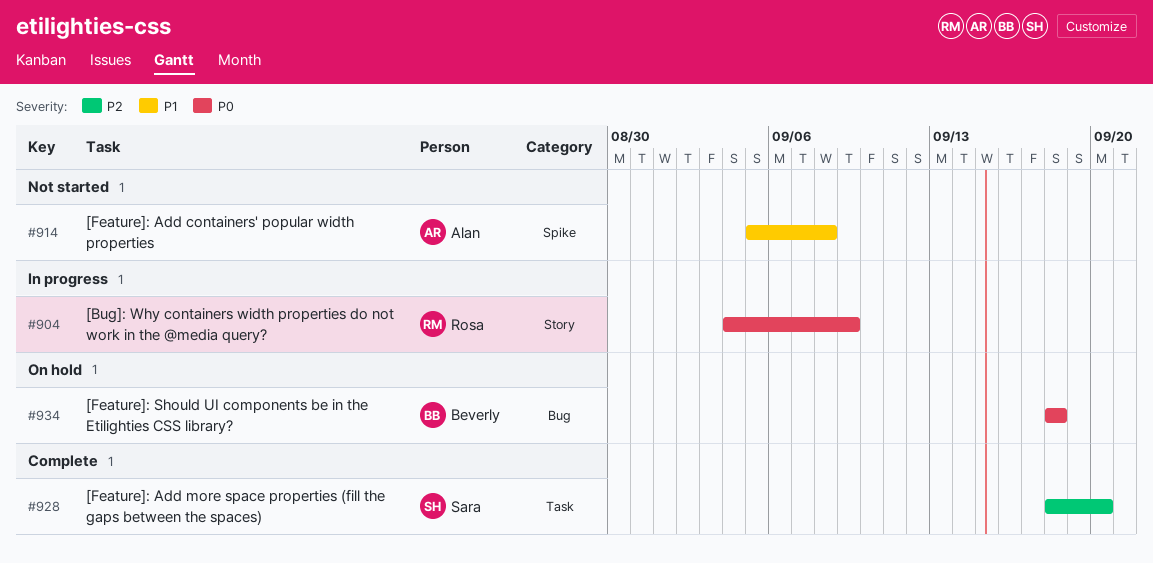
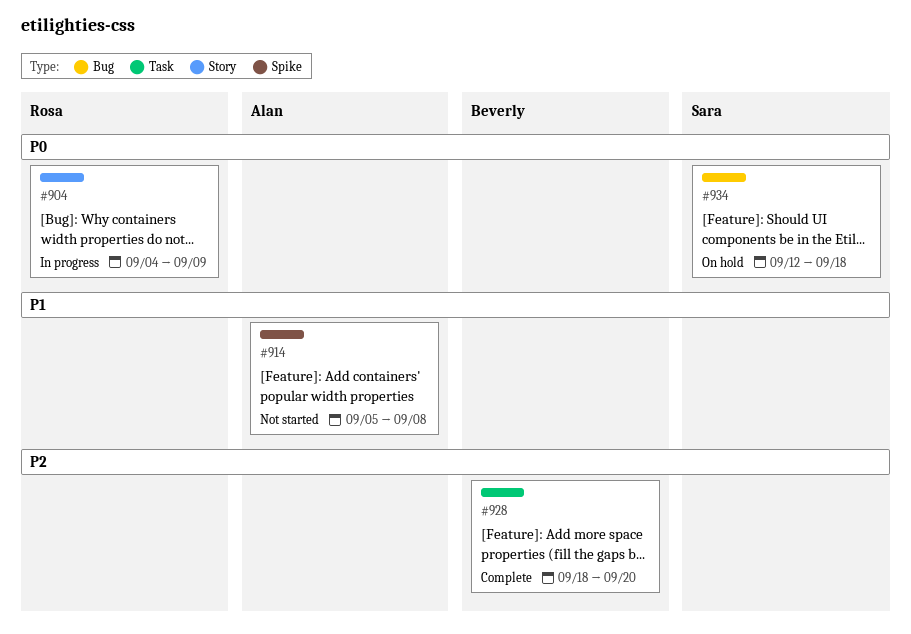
#928, owner: Sara -> Beverly
#934, owner: Beverly -> Sara
#934, start: Sep 18 -> Sep 12

